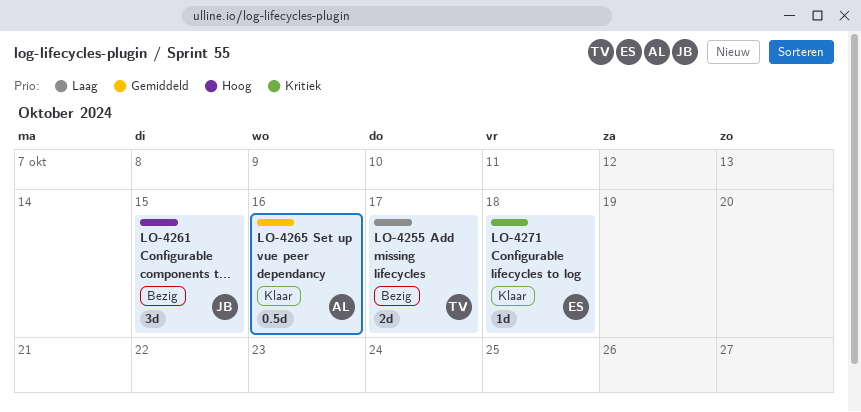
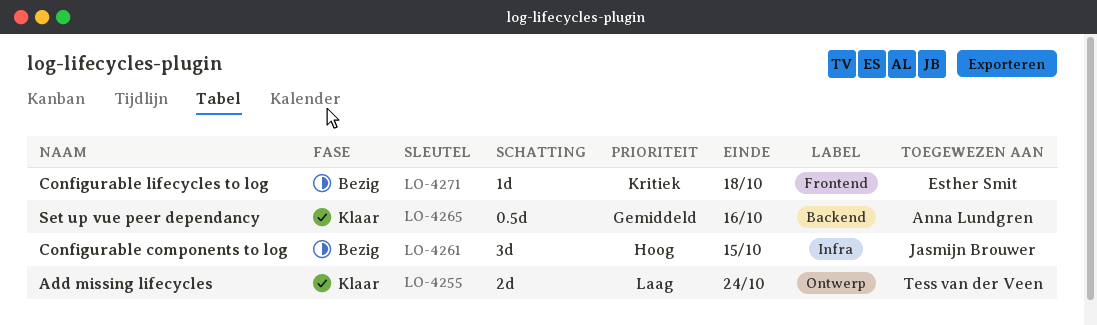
LO-4255, status: Bezig -> Klaar
LO-4255, due: Oct 17 -> Oct 24
LO-4271, status: Klaar -> Bezig

